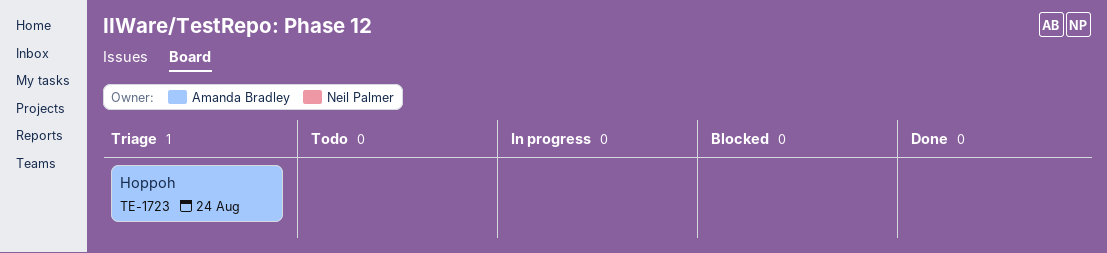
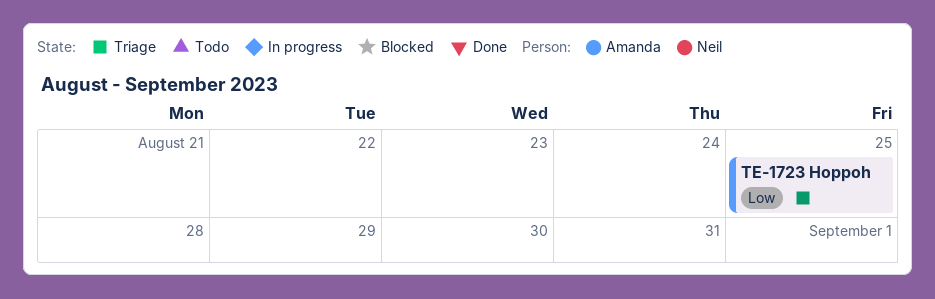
TE-1723, due: Aug 24 -> Aug 25

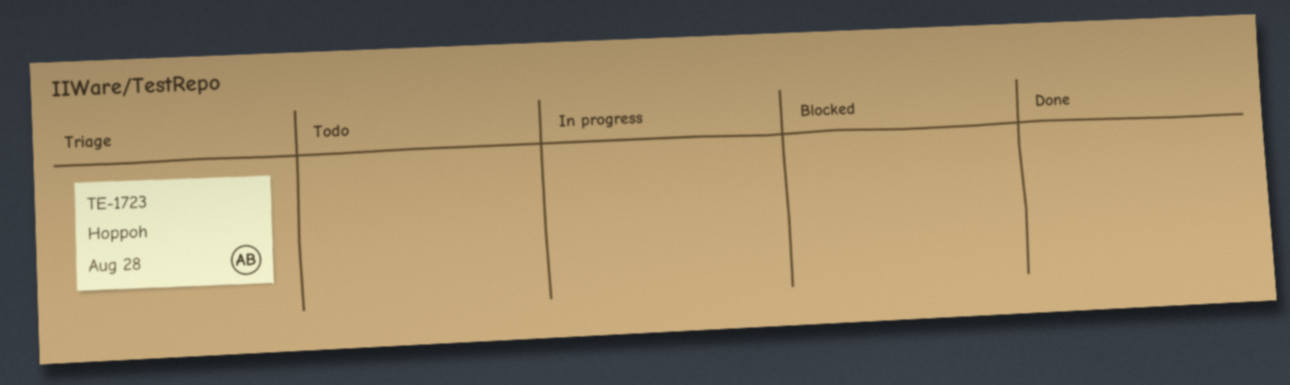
TE-1723, due: Aug 25 -> Aug 28

